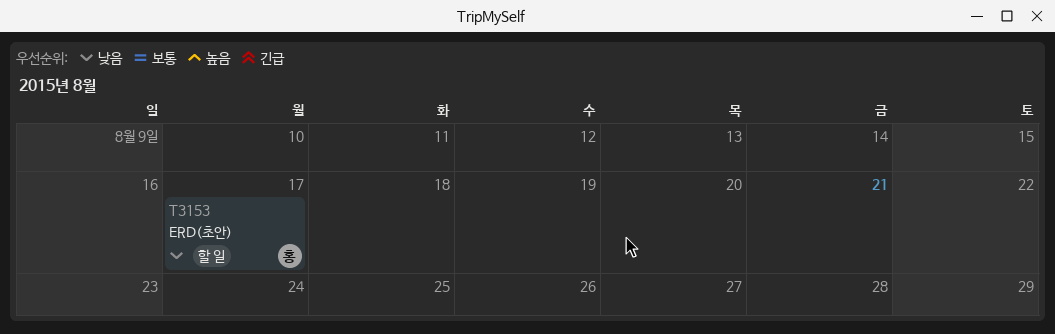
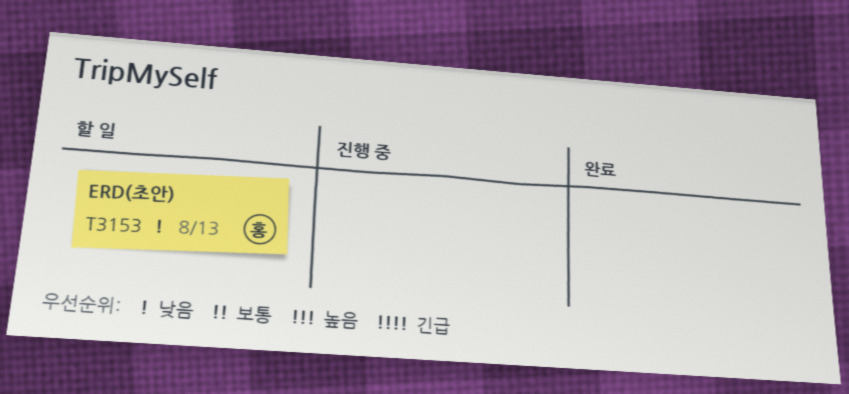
T3153, due: Aug 17 -> Aug 13

